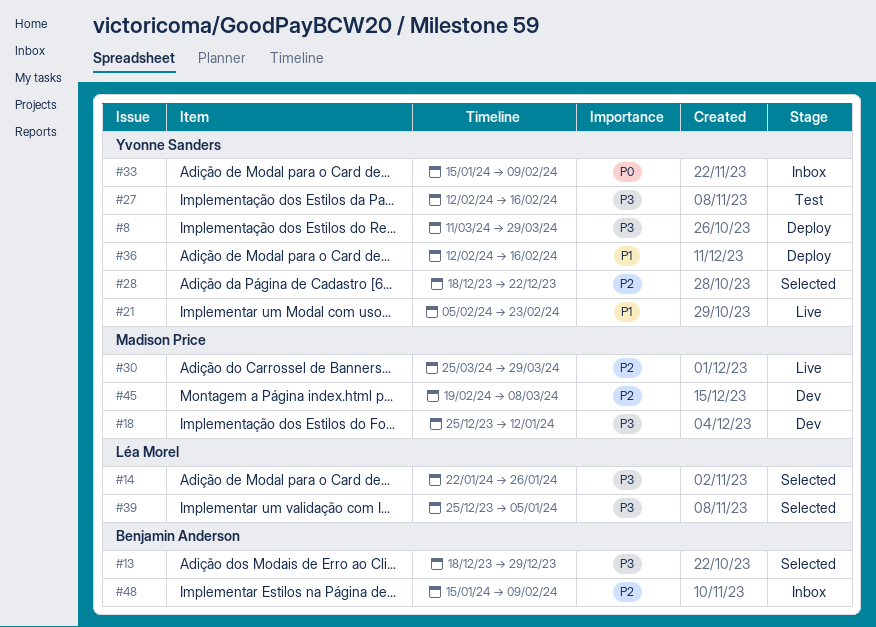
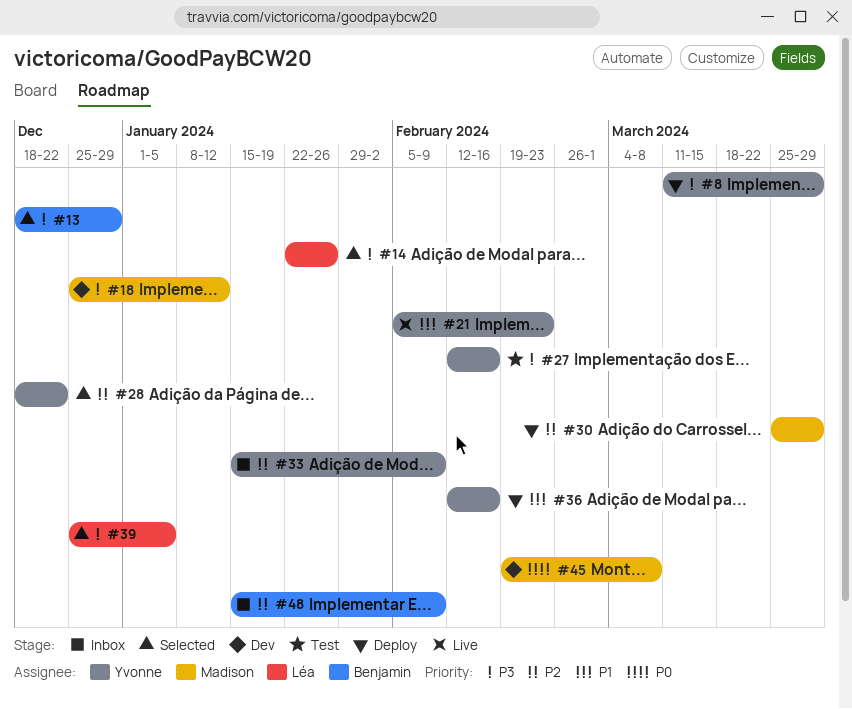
#30, status: Live -> Deploy
#33, priority: P0 -> P2
#45, priority: P2 -> P0

